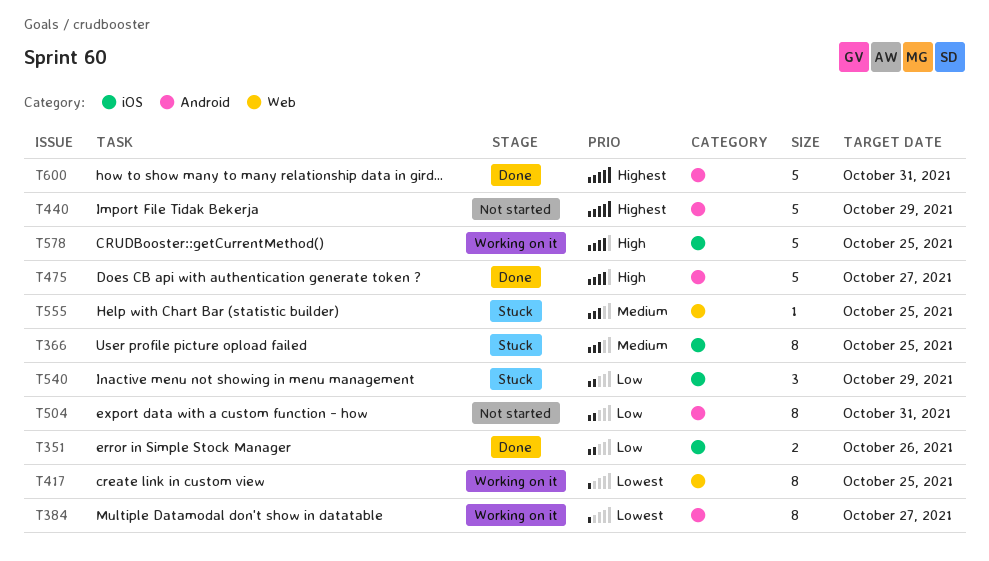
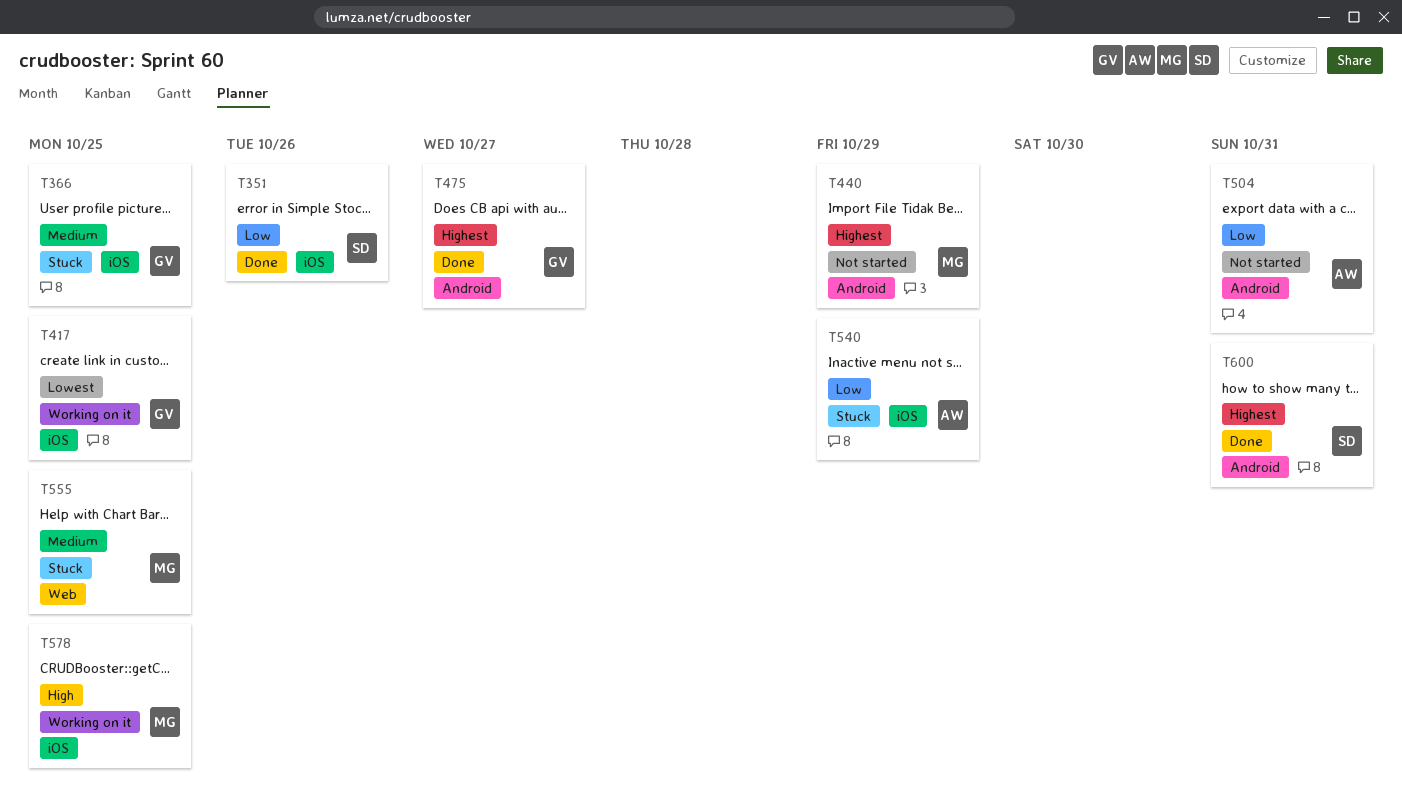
T384: present -> none
T417, label: Web -> iOS
T475, priority: High -> Highest

